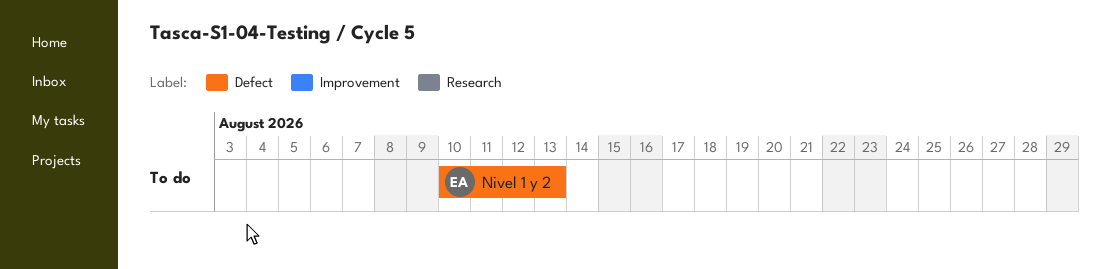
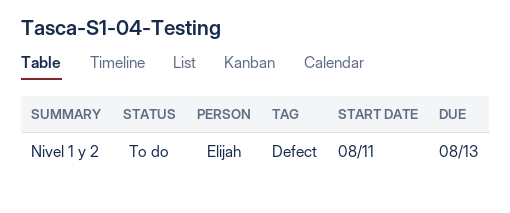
Nivel 1 y 2, start: Aug 10 -> Aug 11

